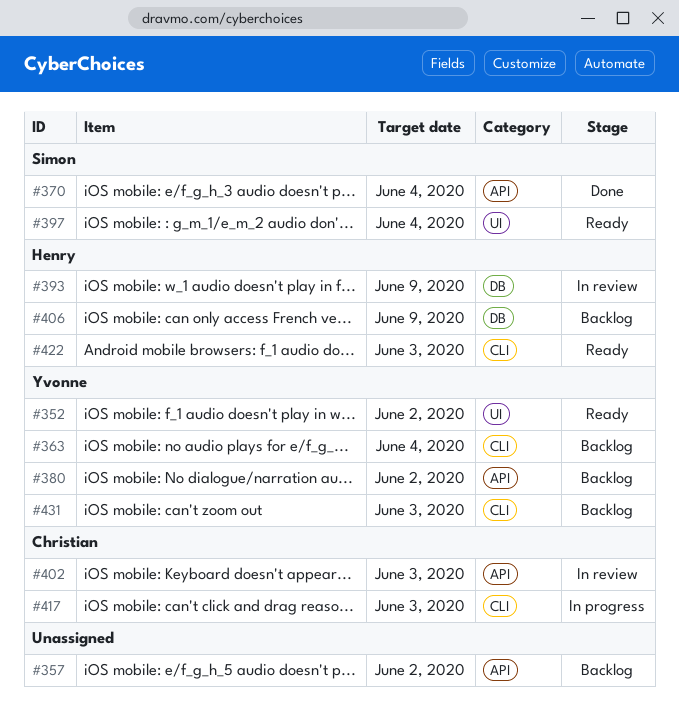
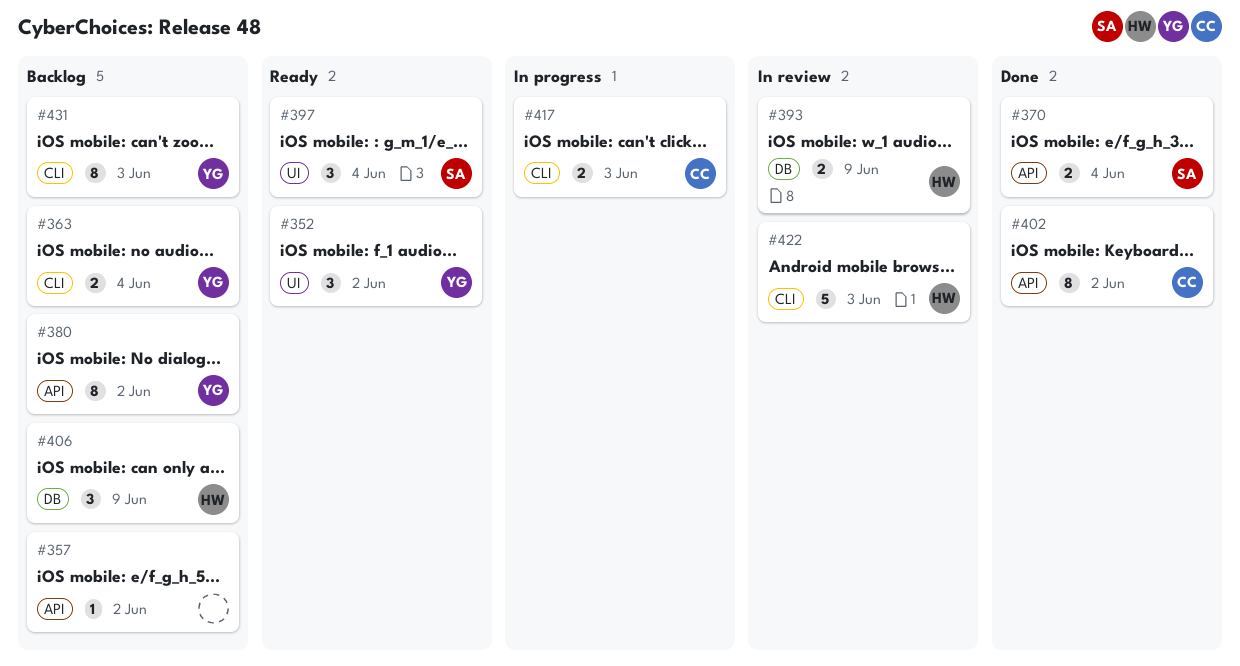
#402, status: In review -> Done
#402, due: Jun 3 -> Jun 2
#422, status: Ready -> In review

